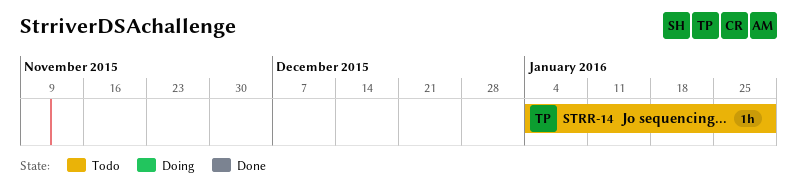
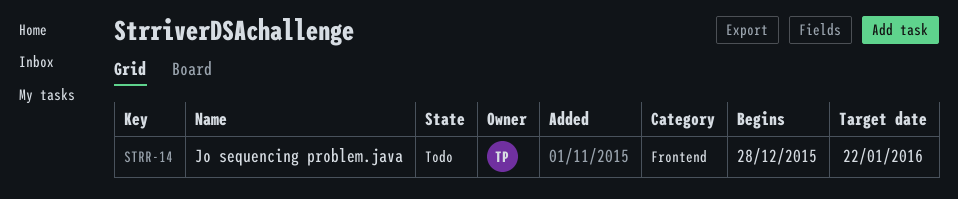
STRR-14, start: Jan 4 -> Dec 28
STRR-14, due: Jan 29 -> Jan 22

